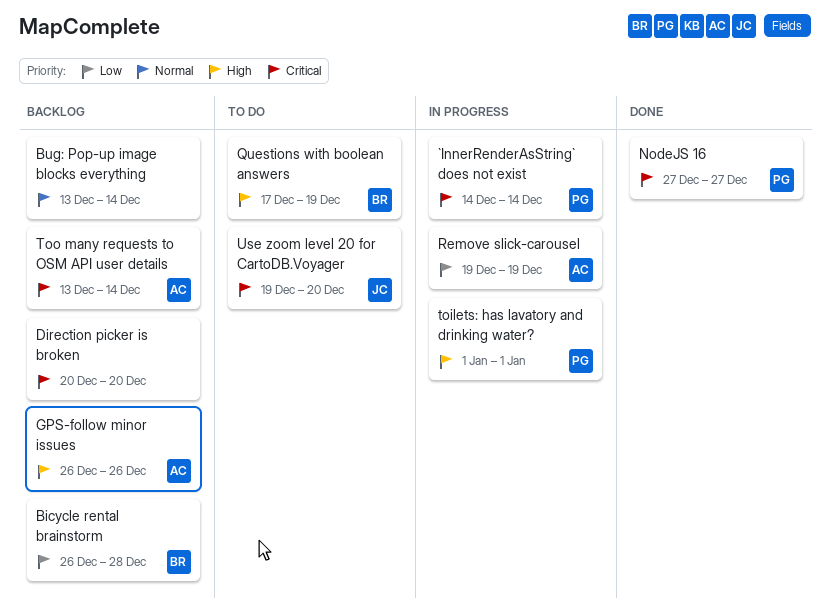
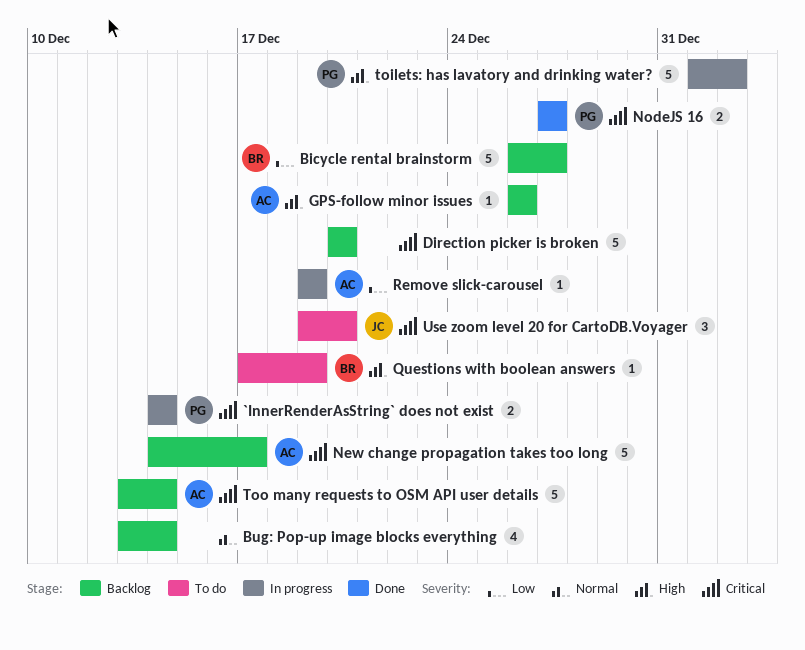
Bicycle rental brainstorm, due: Dec 28 -> Dec 27
New change propagation takes too long: none -> present
toilets: has lavatory and drinking water?, due: Jan 1 -> Jan 2

